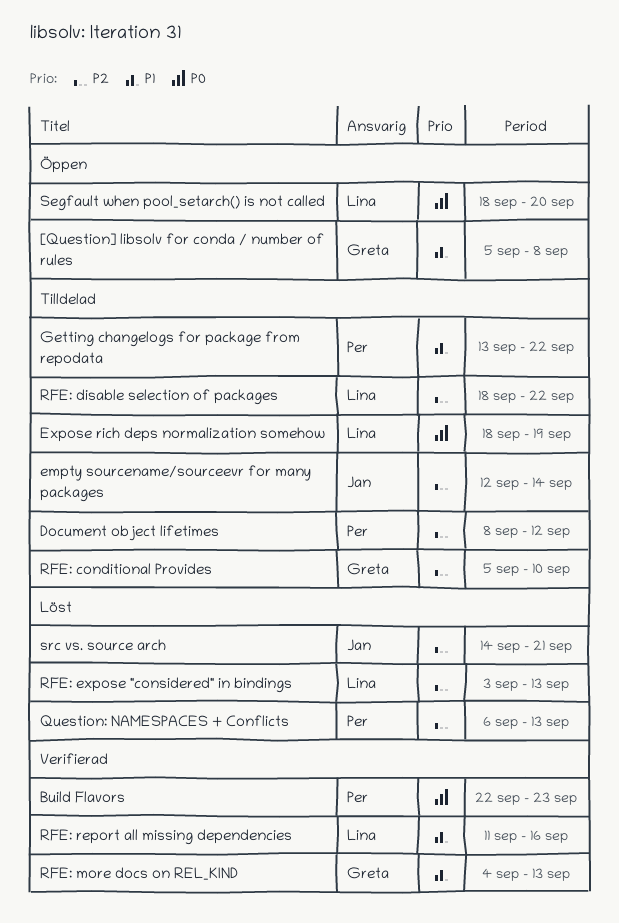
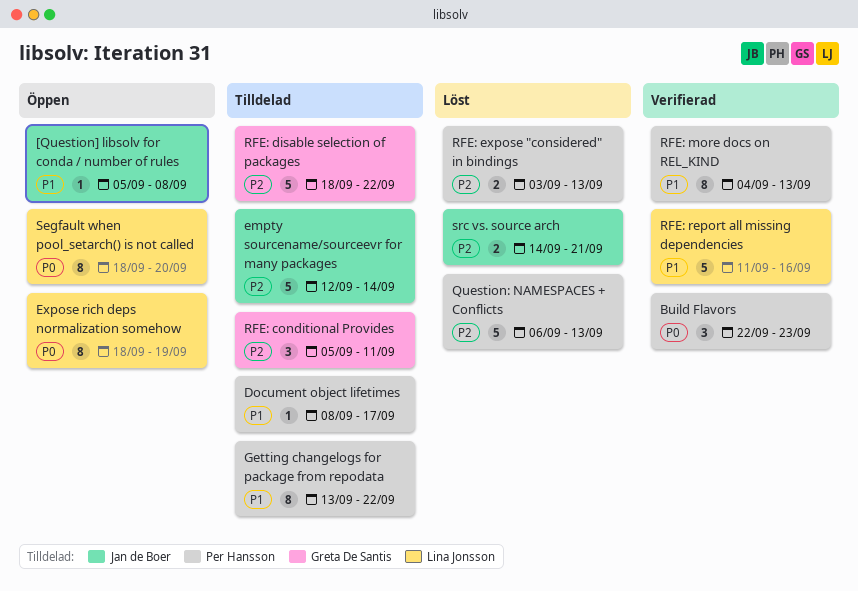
[Question] libsolv for conda / number of rules, owner: Greta De Santis -> Jan de Boer
Document object lifetimes, priority: P2 -> P1
Document object lifetimes, due: Sep 12 -> Sep 17
Expose rich deps normalization somehow, status: Tilldelad -> Öppen
RFE: conditional Provides, due: Sep 10 -> Sep 11
RFE: disable selection of packages, owner: Lina Jonsson -> Greta De Santis
RFE: expose "considered" in bindings, owner: Lina Jonsson -> Per Hansson
RFE: more docs on REL_KIND, owner: Greta De Santis -> Per Hansson

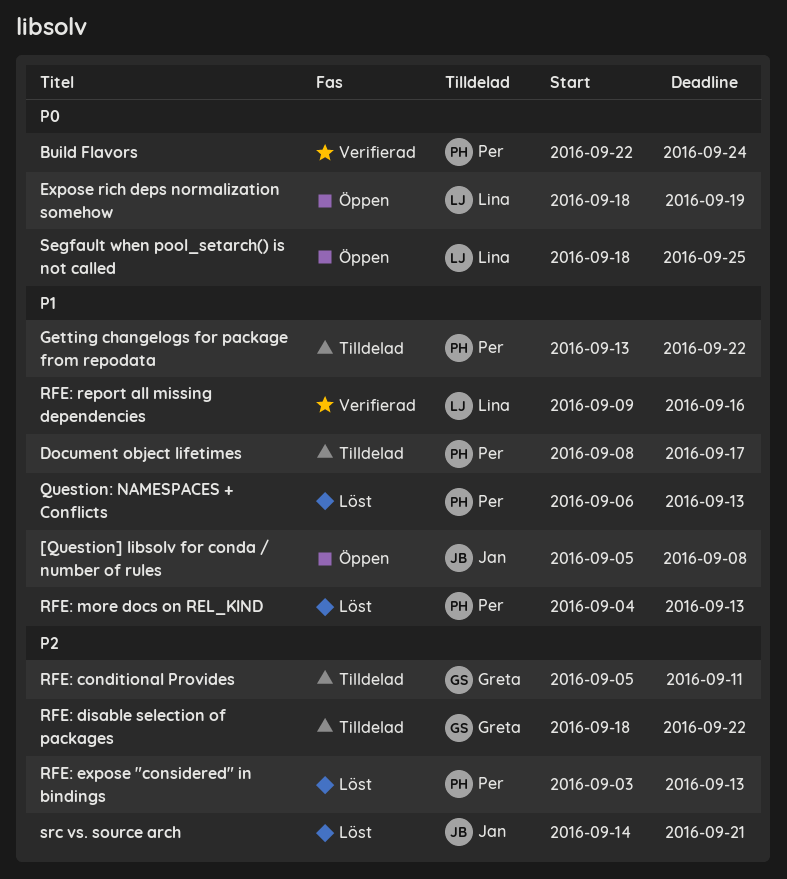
Build Flavors, due: Sep 23 -> Sep 24
empty sourcename/sourceevr for many packages: present -> none
Question: NAMESPACES + Conflicts, priority: P2 -> P1
RFE: more docs on REL_KIND, status: Verifierad -> Löst
RFE: report all missing dependencies, start: Sep 11 -> Sep 9
Segfault when pool_setarch() is not called, due: Sep 20 -> Sep 25

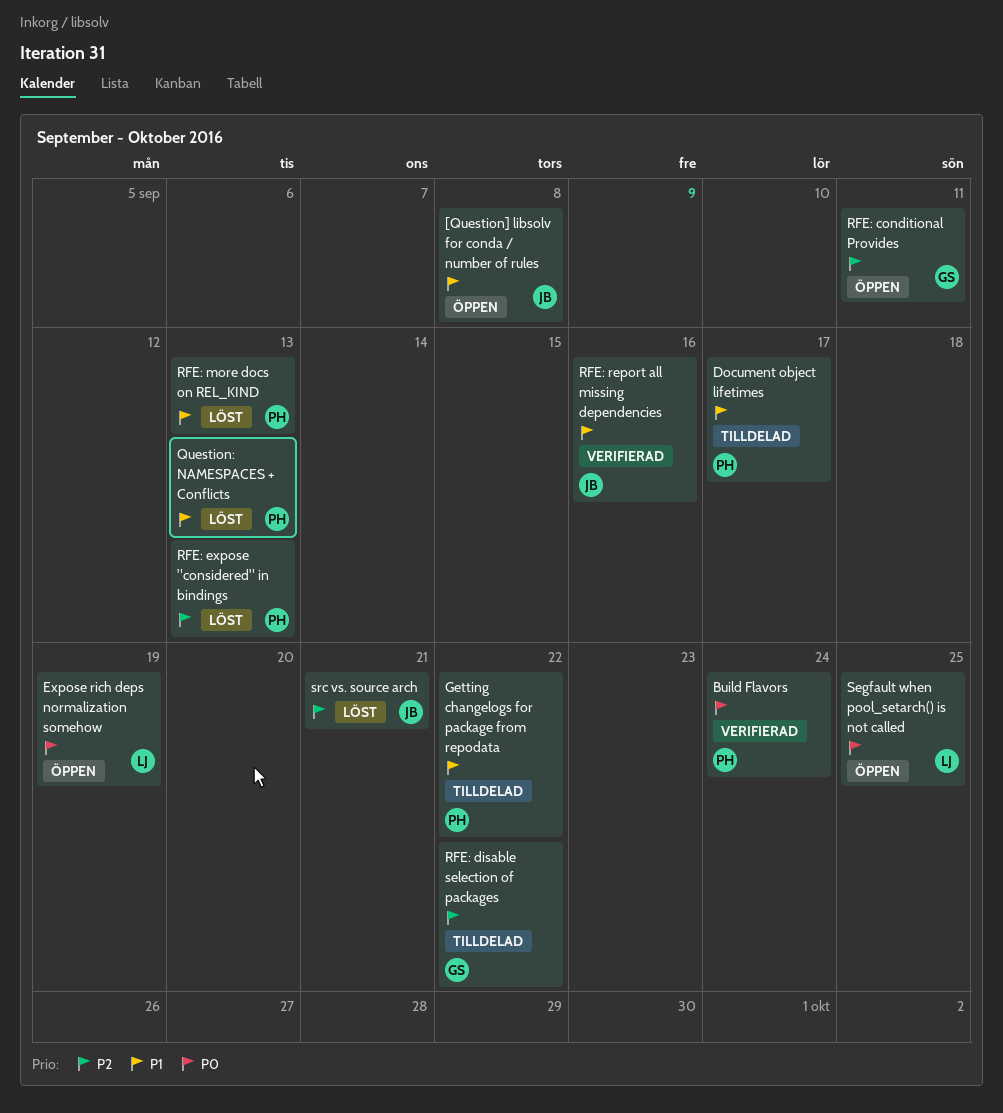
RFE: conditional Provides, status: Tilldelad -> Öppen
RFE: report all missing dependencies, owner: Lina -> Jan

